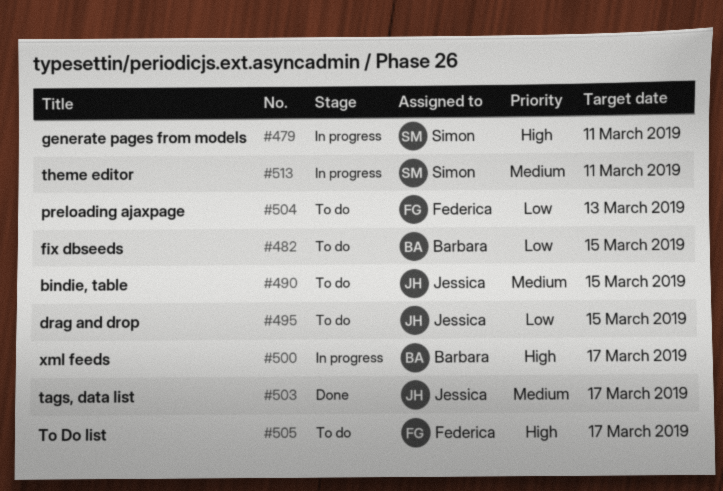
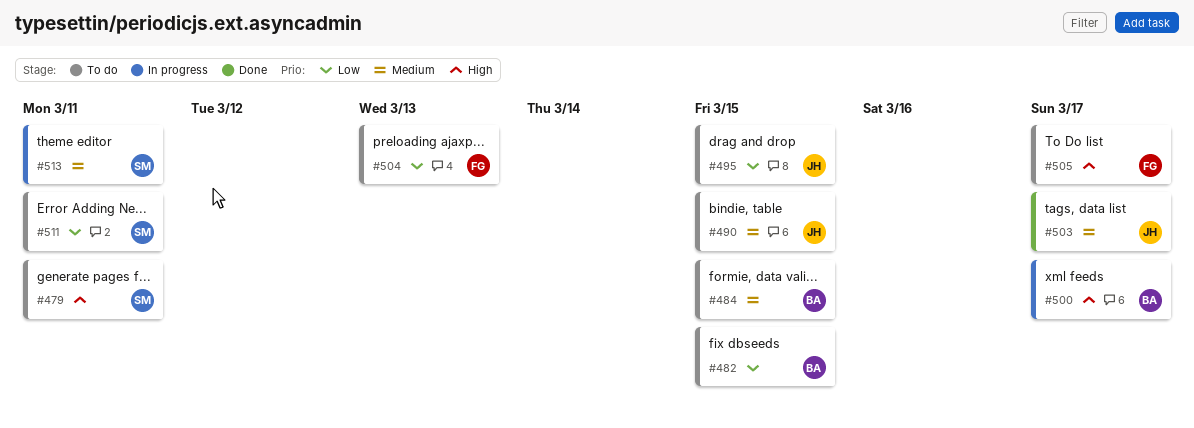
#479, status: In progress -> To do
#484: none -> present
#511: none -> present

